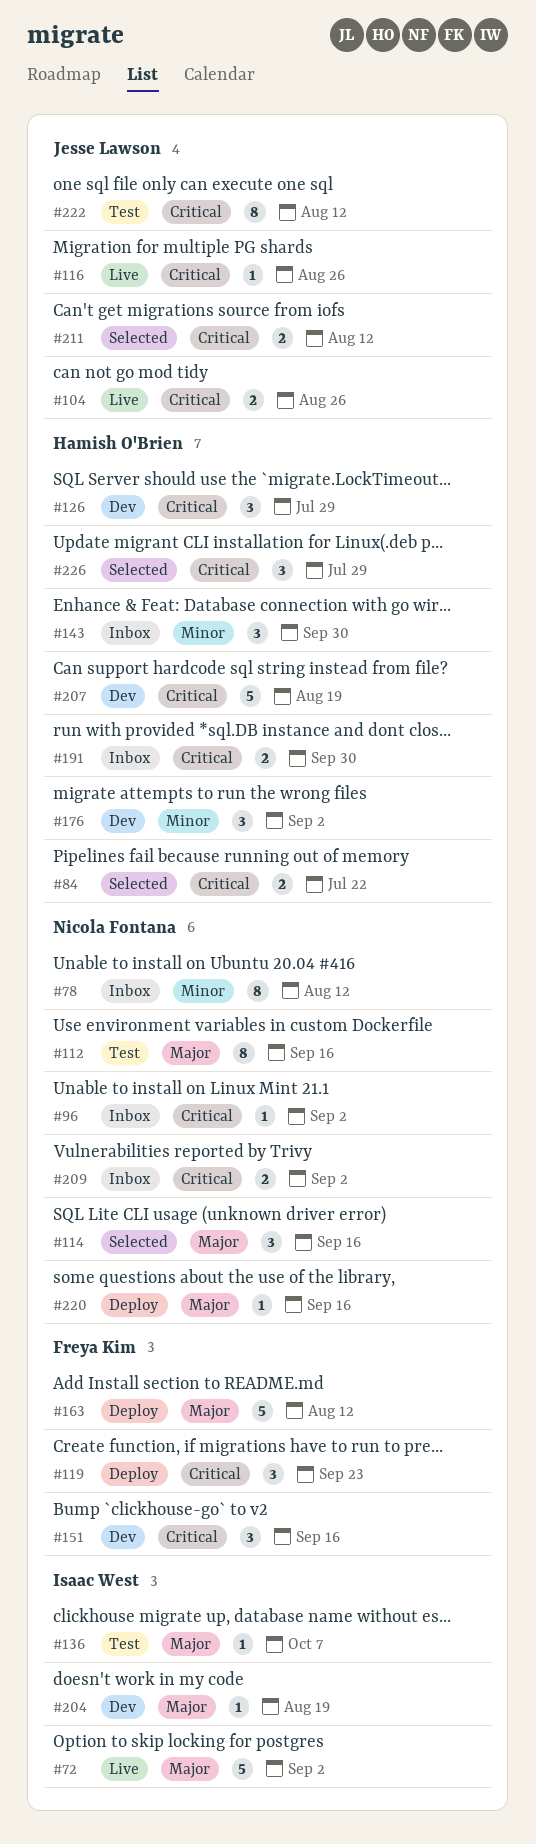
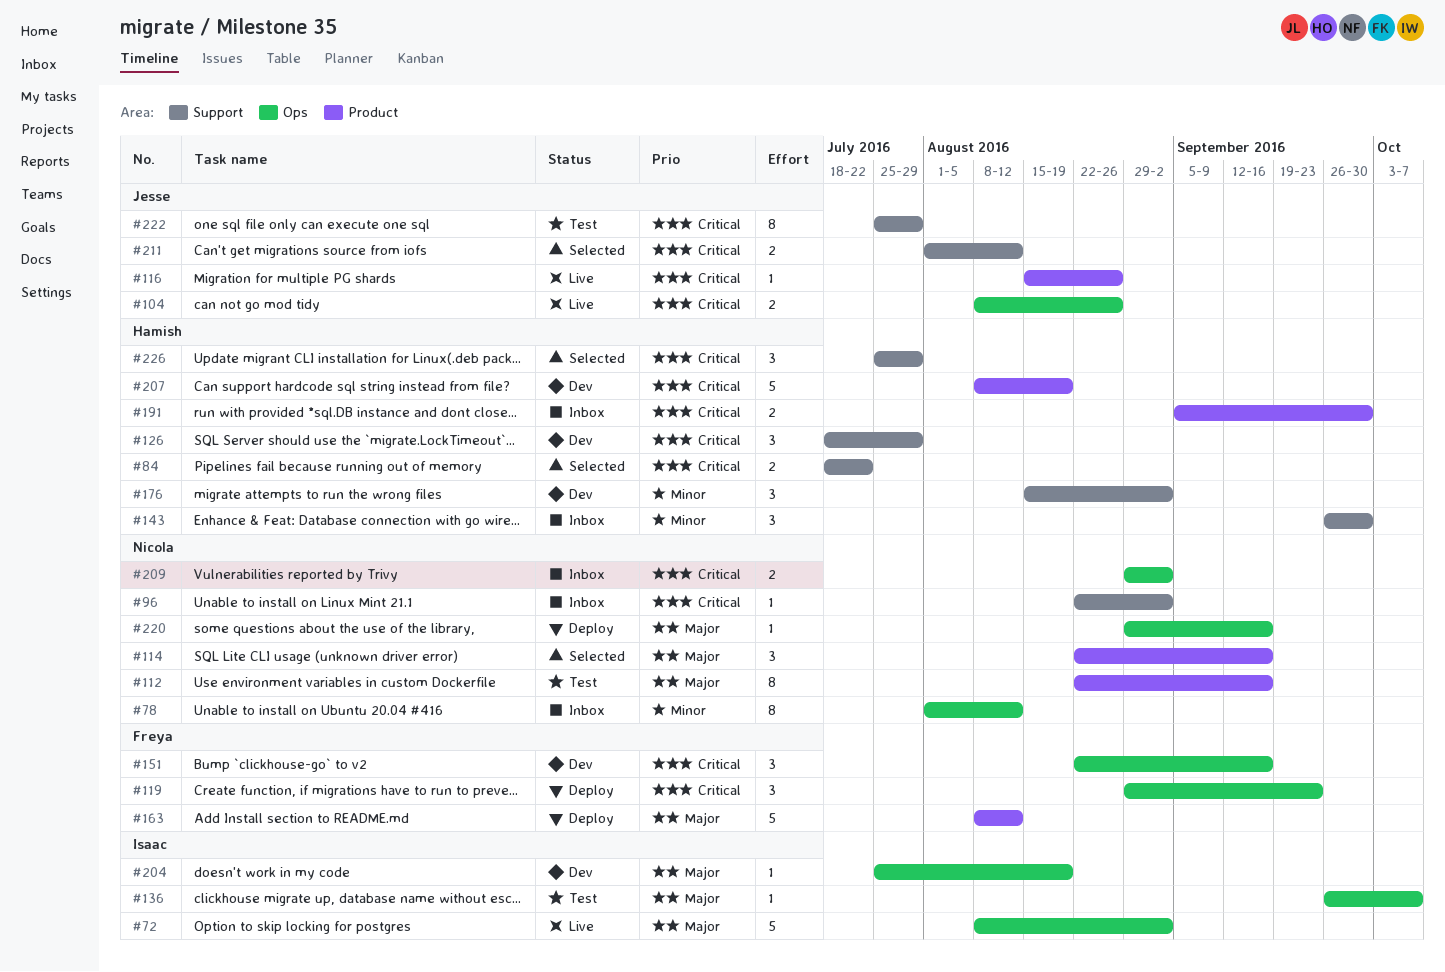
#222, due: Aug 12 -> Jul 29

